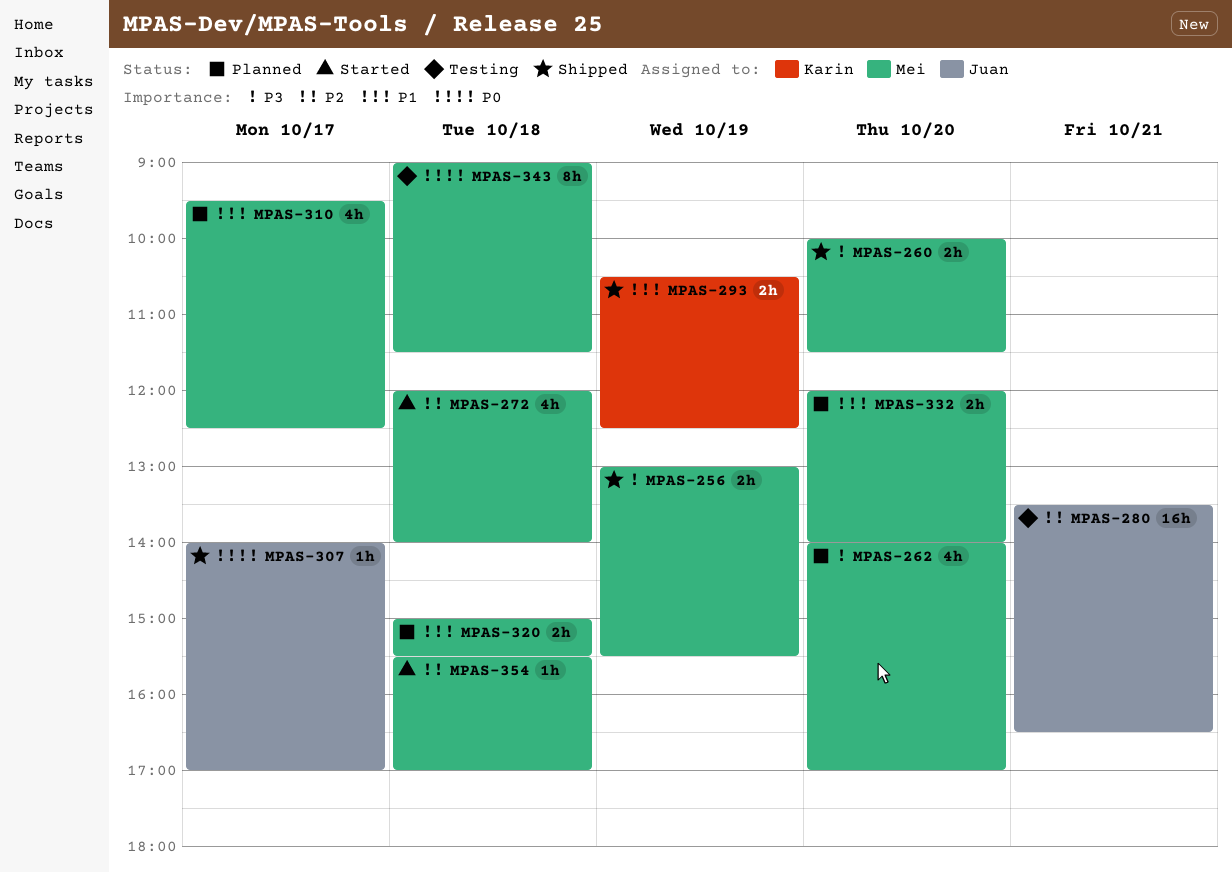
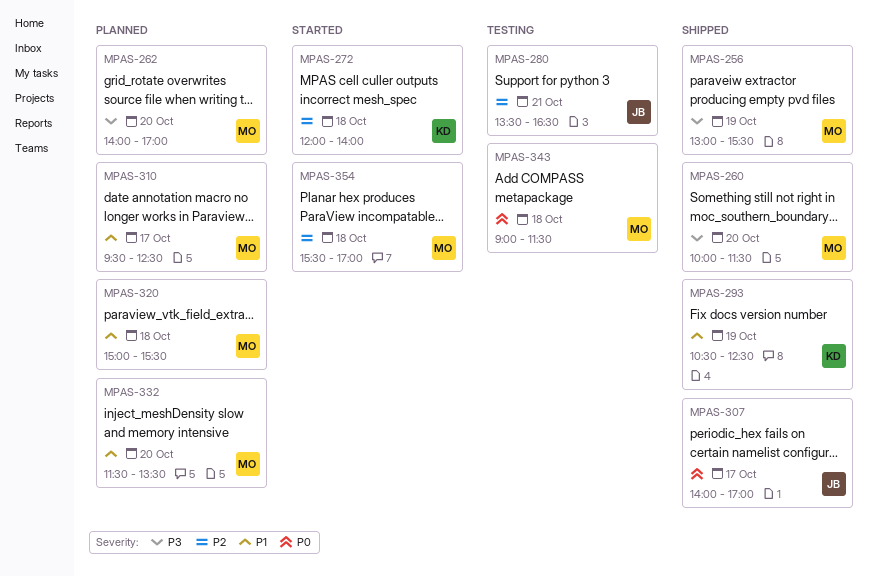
MPAS-272, owner: Mei -> Karin
MPAS-332, begins: 12:00 -> 11:30
MPAS-332, ends: 14:00 -> 13:30

